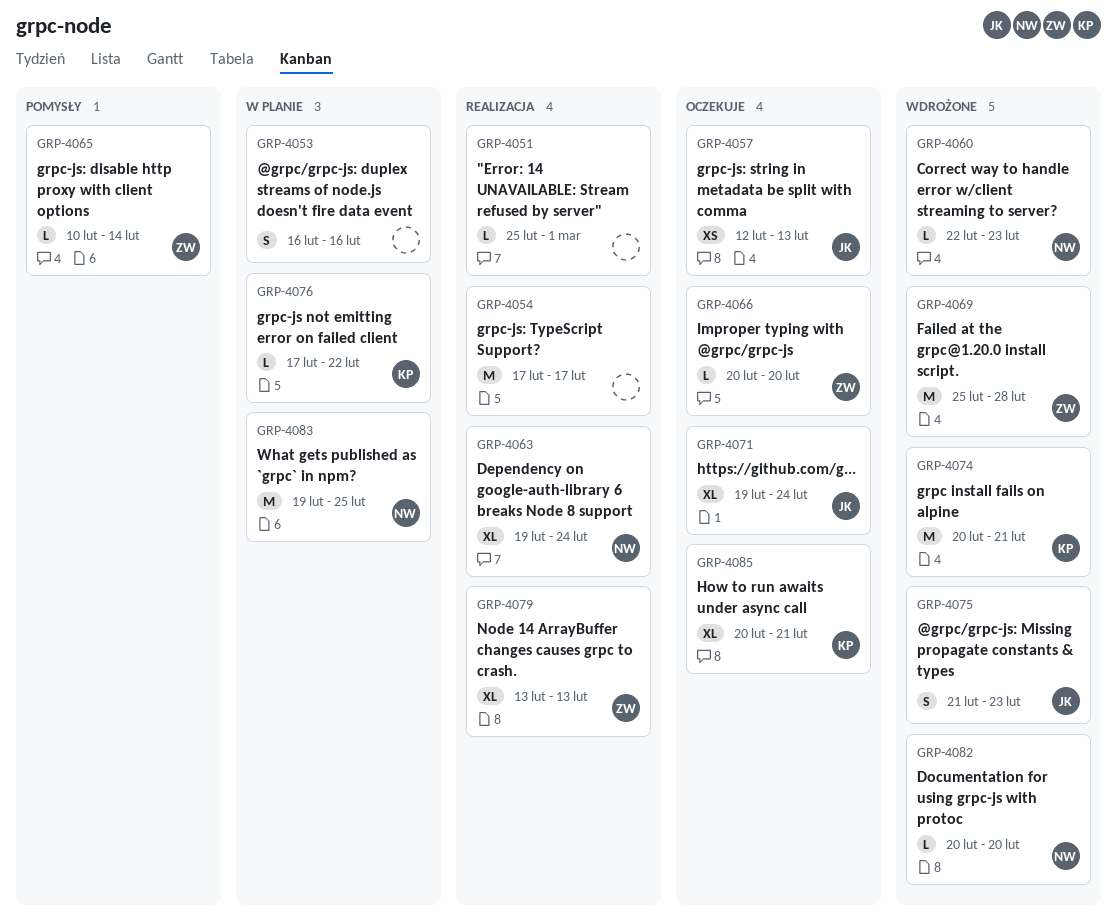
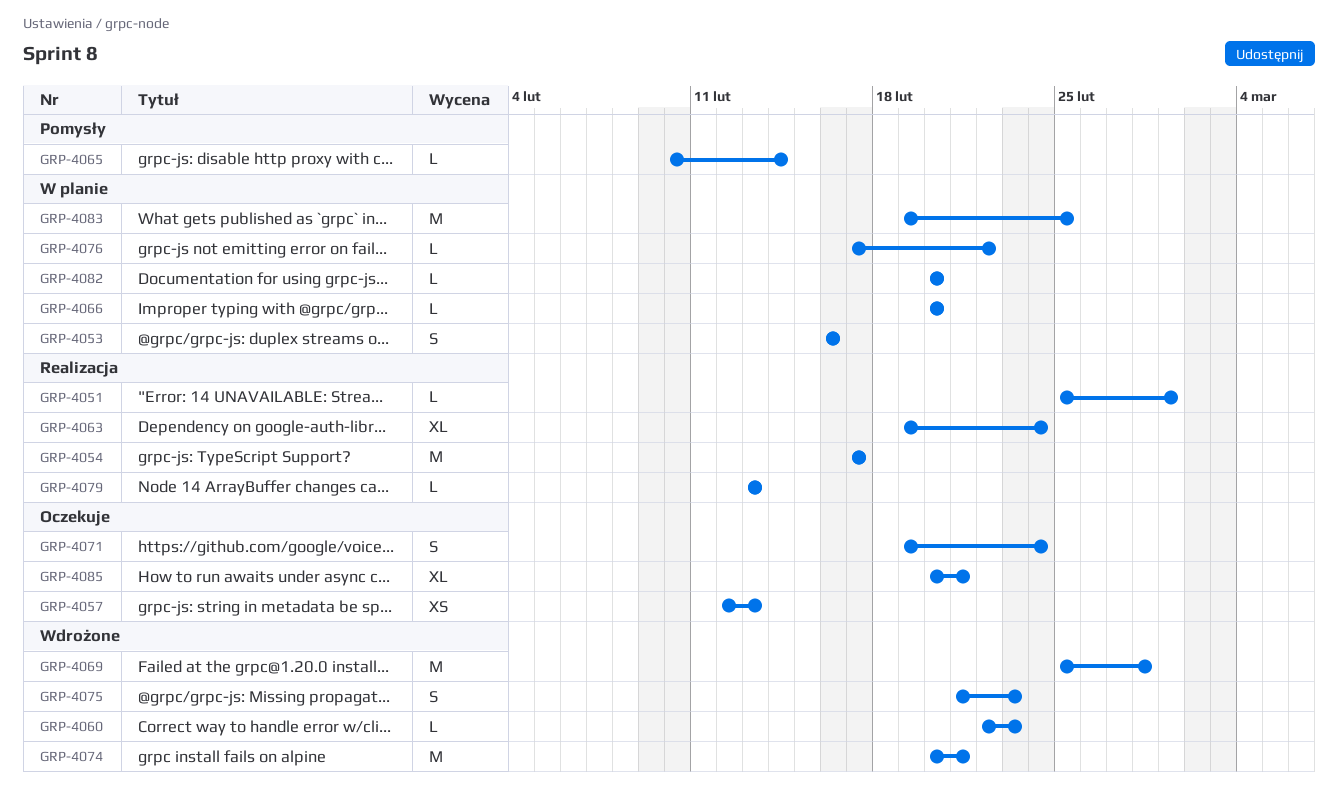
GRP-4066, status: Oczekuje -> W planie
GRP-4071, estimate: XL -> S
GRP-4079, estimate: XL -> L
GRP-4082, status: Wdrożone -> W planie

